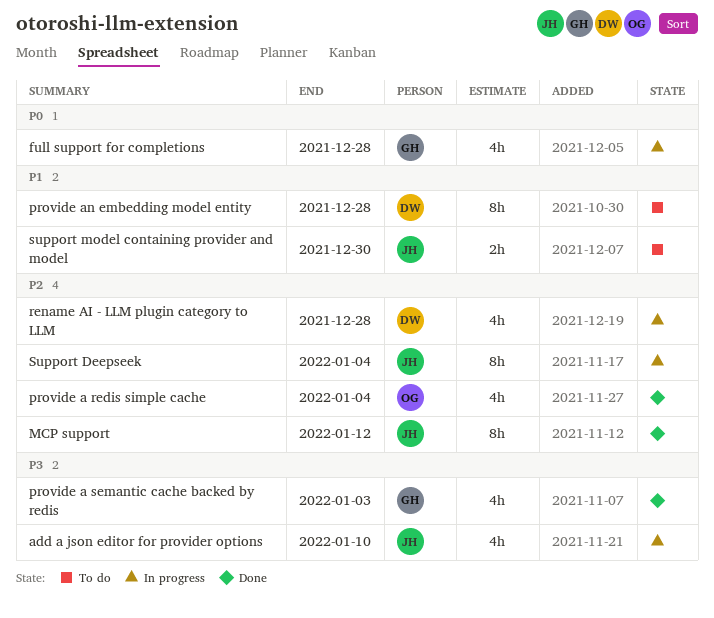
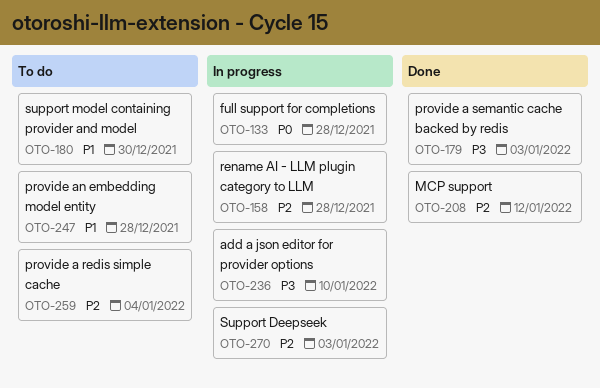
provide a redis simple cache, status: Done -> To do
Support Deepseek, due: Jan 4 -> Jan 3

